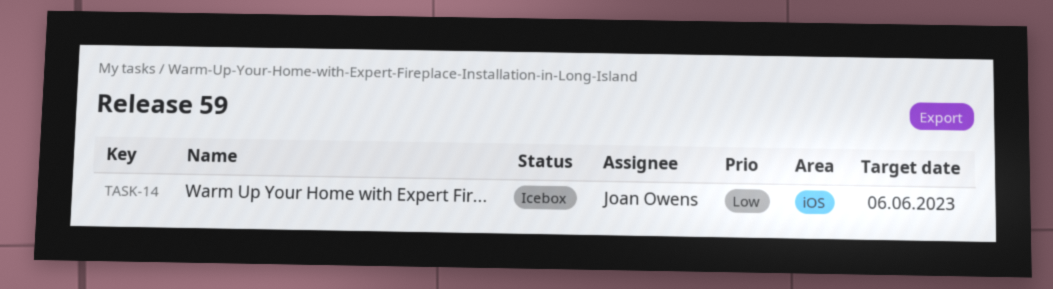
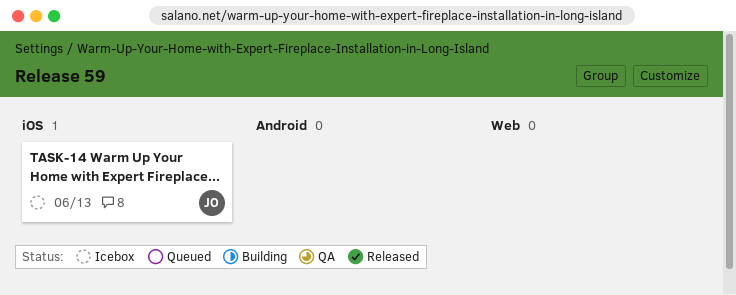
TASK-14, due: Jun 6 -> Jun 13

